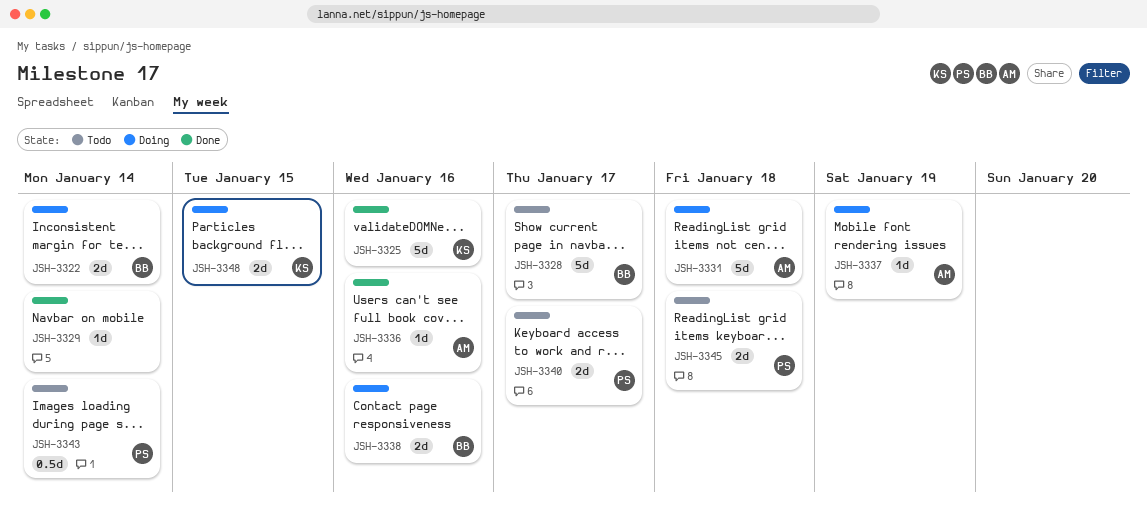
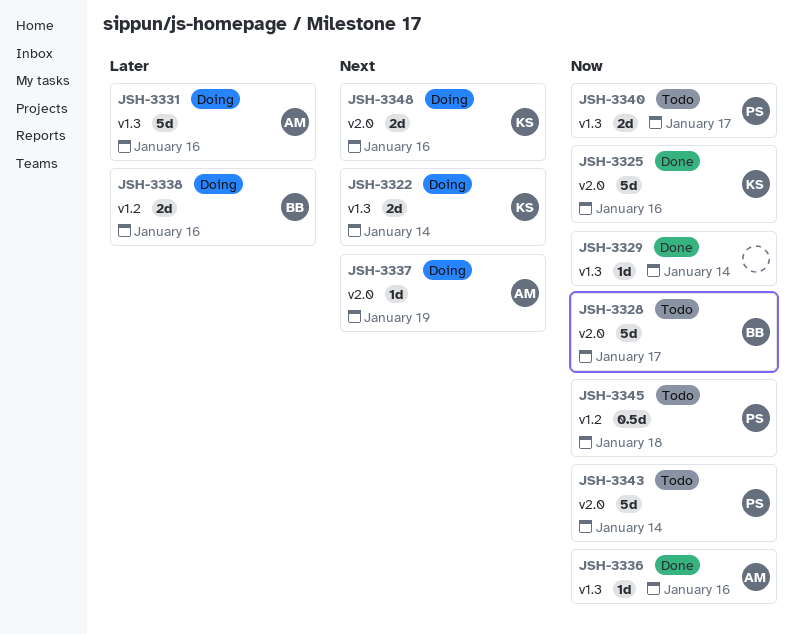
JSH-3322, owner: BB -> KS
JSH-3331, due: Jan 18 -> Jan 16
JSH-3343, estimate: 0.5d -> 5d
JSH-3345, estimate: 2d -> 0.5d
JSH-3348, due: Jan 15 -> Jan 16

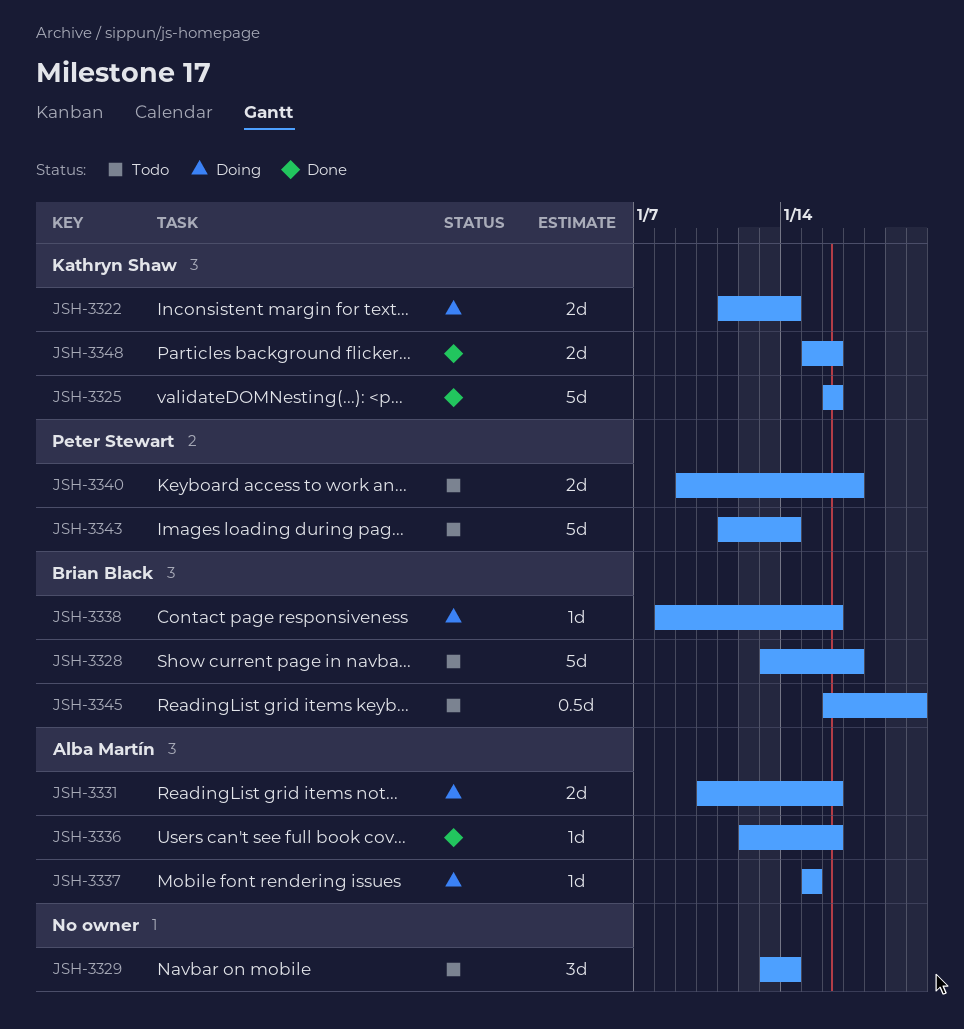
JSH-3329, status: Done -> Todo
JSH-3329, estimate: 1d -> 3d
JSH-3331, estimate: 5d -> 2d
JSH-3337, due: Jan 19 -> Jan 15
JSH-3338, estimate: 2d -> 1d
JSH-3345, owner: Peter Stewart -> Brian Black
JSH-3345, due: Jan 18 -> Jan 20
JSH-3348, status: Doing -> Done

